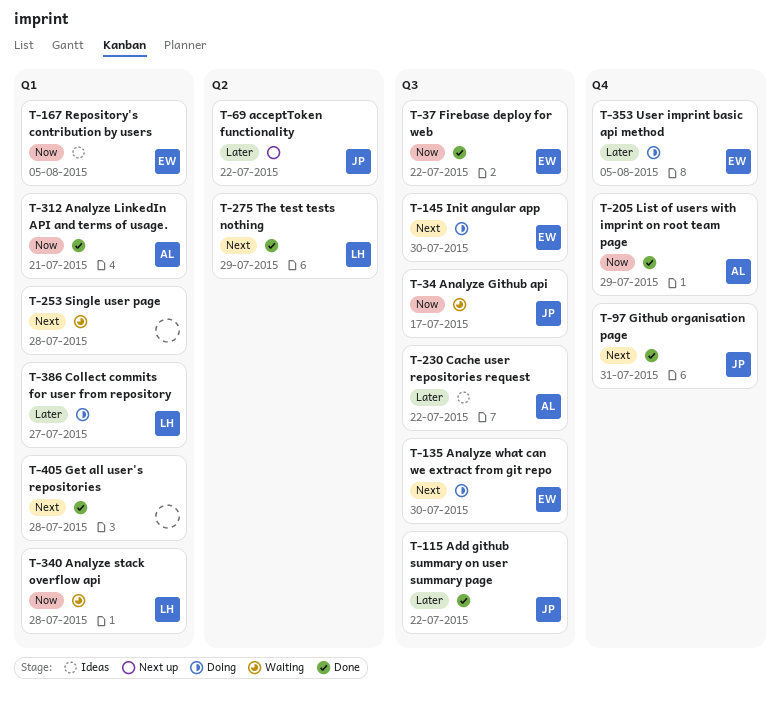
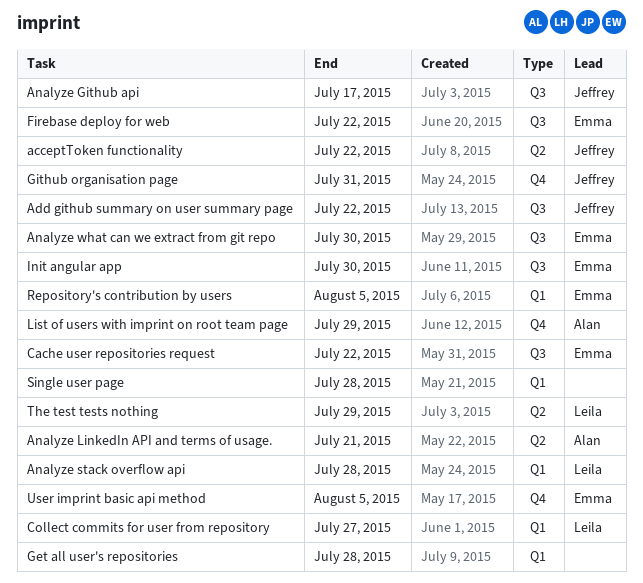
Analyze LinkedIn API and terms of usage., label: Q1 -> Q2
Cache user repositories request, owner: Alan -> Emma

